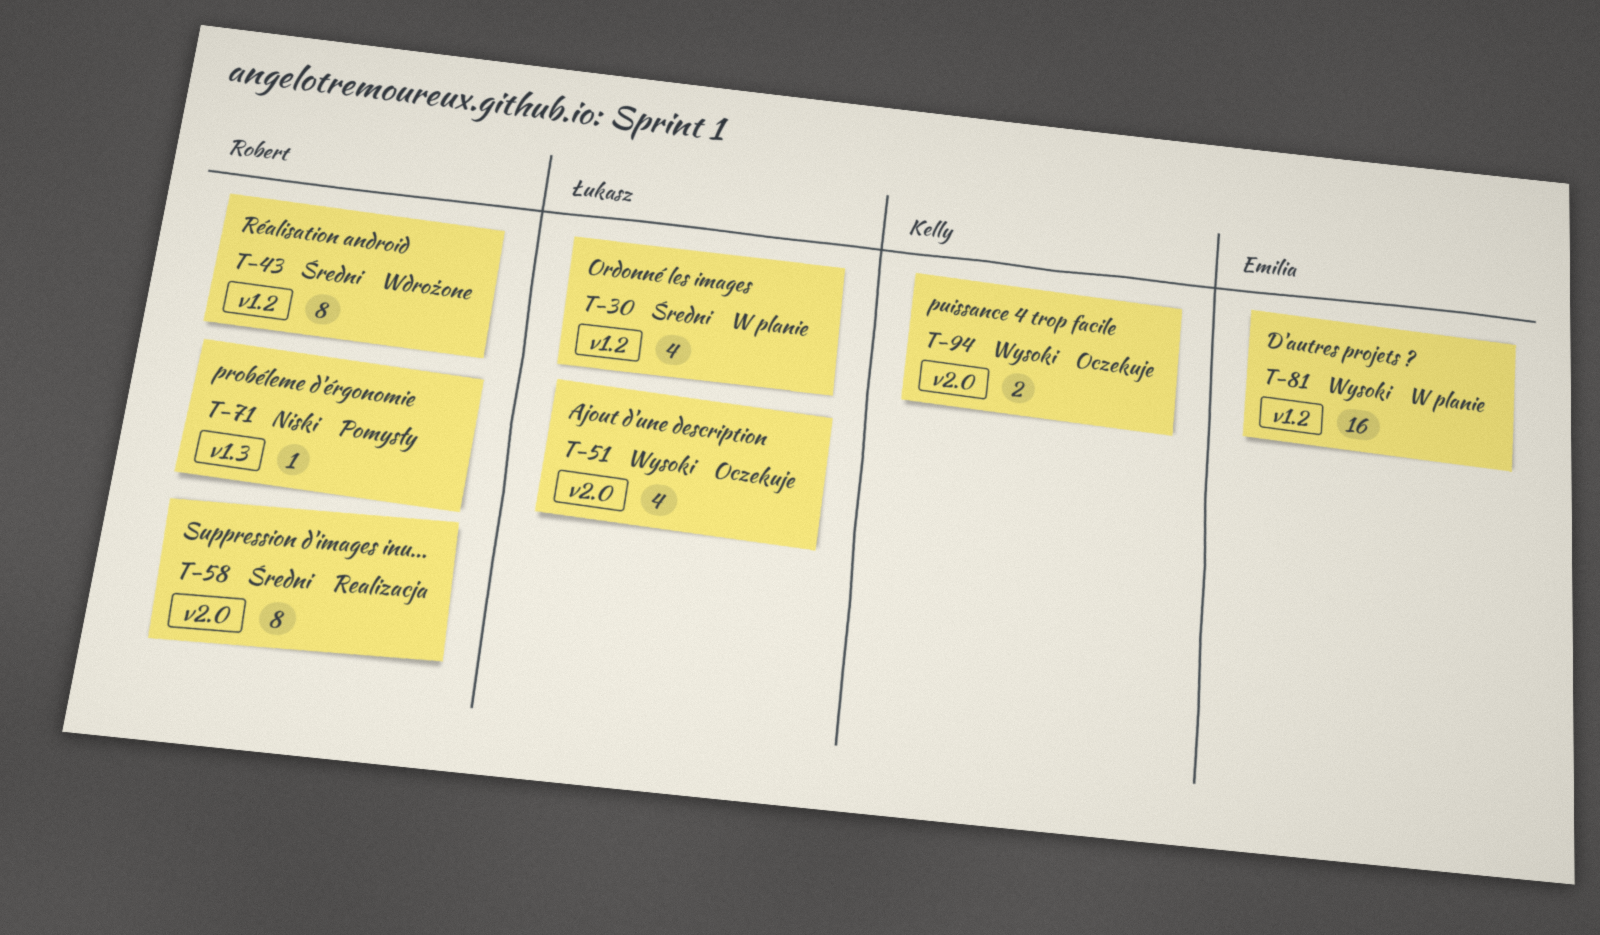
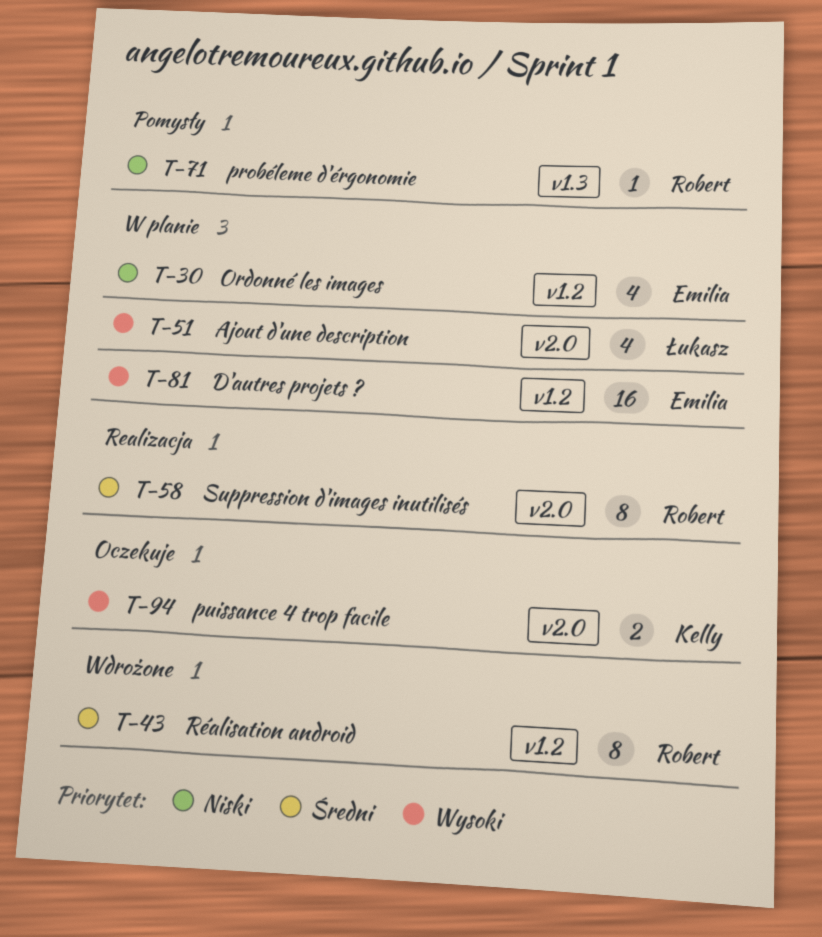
T-30, owner: Łukasz -> Emilia
T-30, priority: Średni -> Niski
T-51, status: Oczekuje -> W planie

